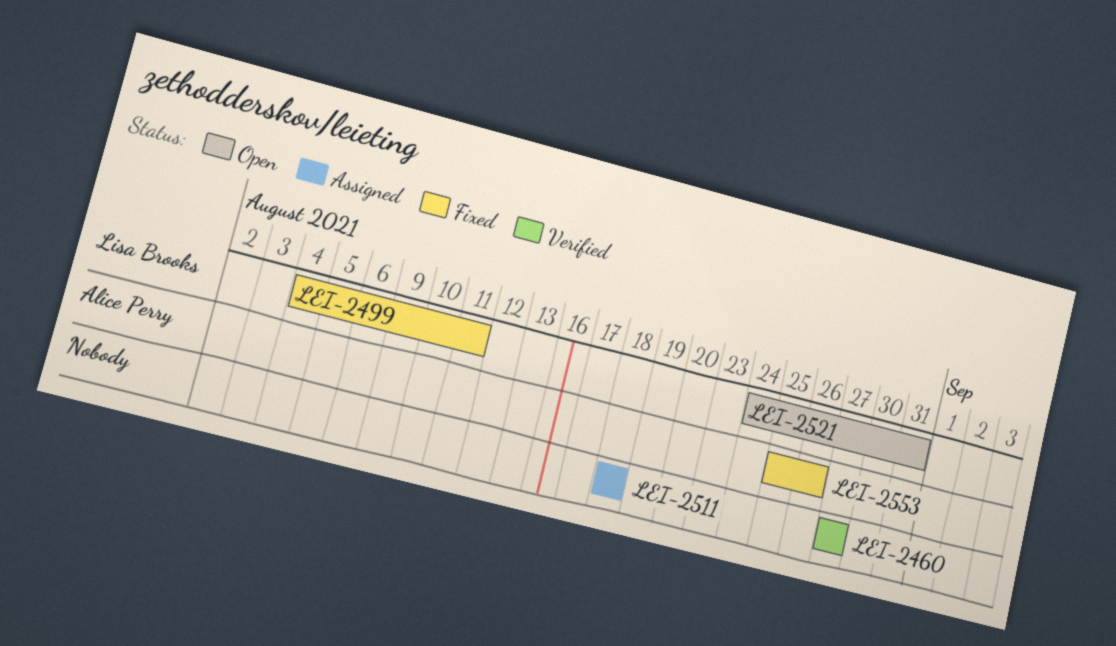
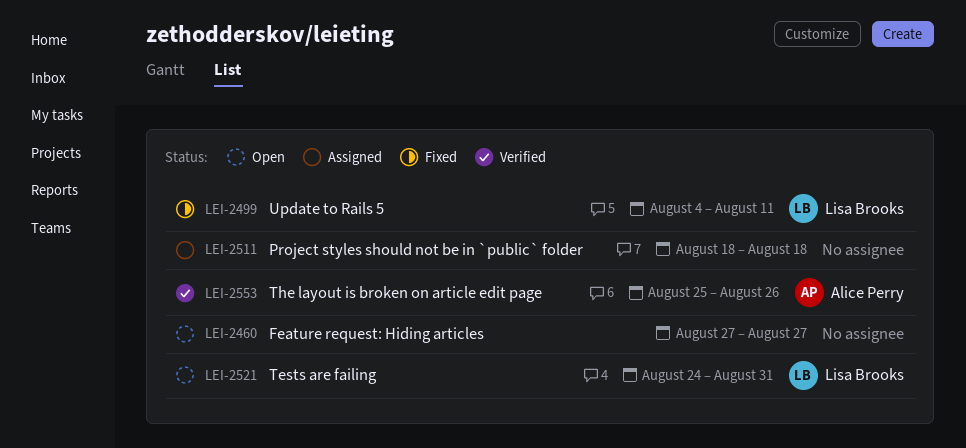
LEI-2460, status: Verified -> Open
LEI-2553, status: Fixed -> Verified

